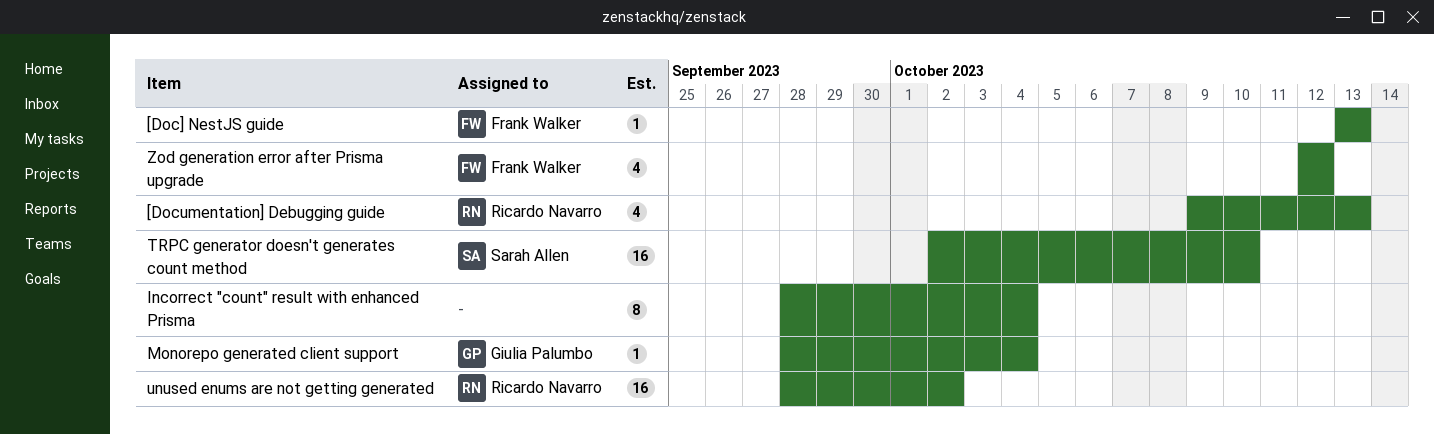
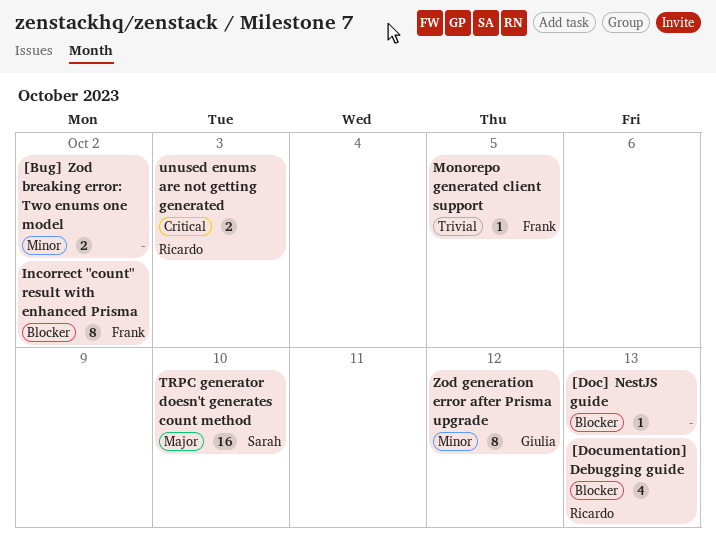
[Bug] Zod breaking error: Two enums one model: none -> present
[Doc] NestJS guide, owner: Frank Walker -> none
Incorrect "count" result with enhanced Prisma, owner: none -> Frank Walker
Incorrect "count" result with enhanced Prisma, due: Oct 4 -> Oct 2
Monorepo generated client support, owner: Giulia Palumbo -> Frank Walker
Monorepo generated client support, due: Oct 4 -> Oct 5
unused enums are not getting generated, estimate: 16 -> 2
unused enums are not getting generated, due: Oct 2 -> Oct 3
Zod generation error after Prisma upgrade, owner: Frank Walker -> Giulia Palumbo
Zod generation error after Prisma upgrade, estimate: 4 -> 8

